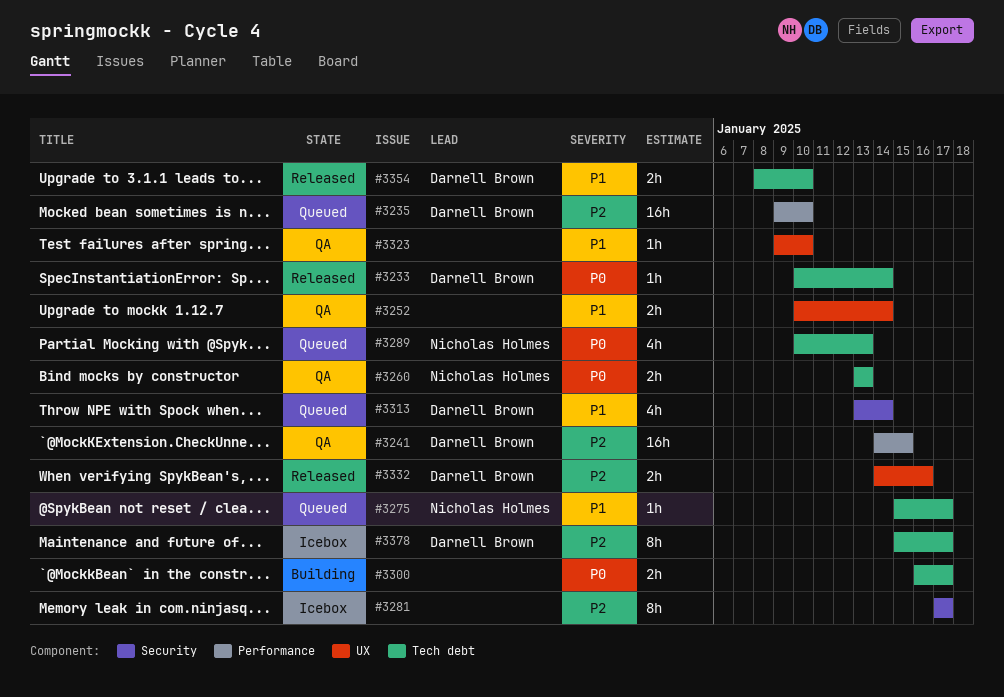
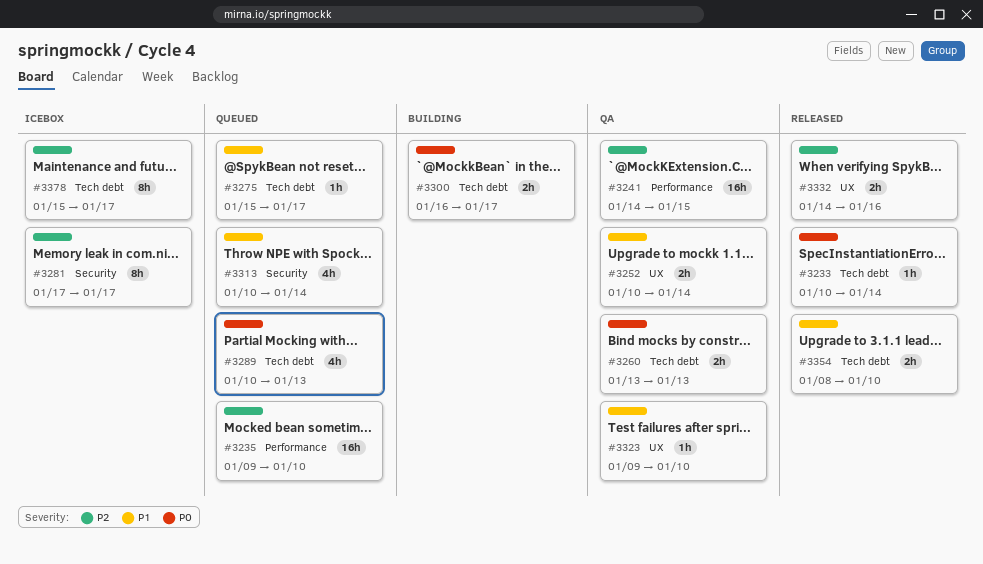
#3313, start: Jan 13 -> Jan 10

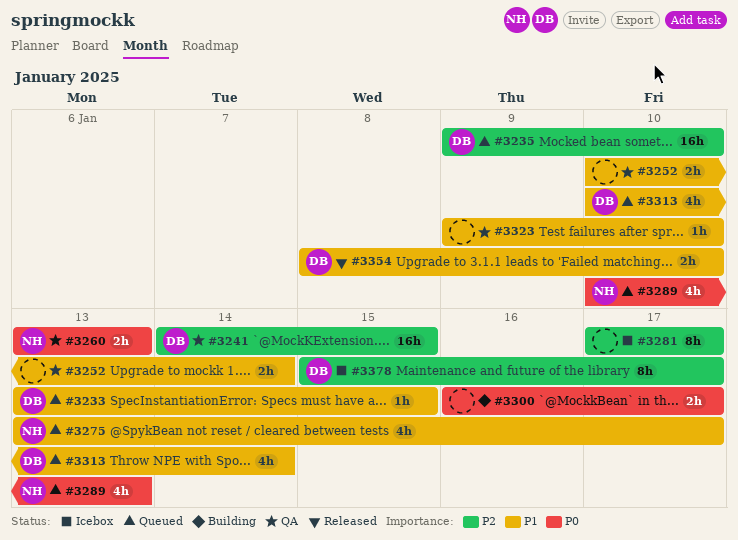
#3233, status: Released -> Queued
#3233, priority: P0 -> P1
#3233, start: Jan 10 -> Jan 13
#3233, due: Jan 14 -> Jan 15
#3275, estimate: 1h -> 4h
#3275, start: Jan 15 -> Jan 13
#3332: present -> none

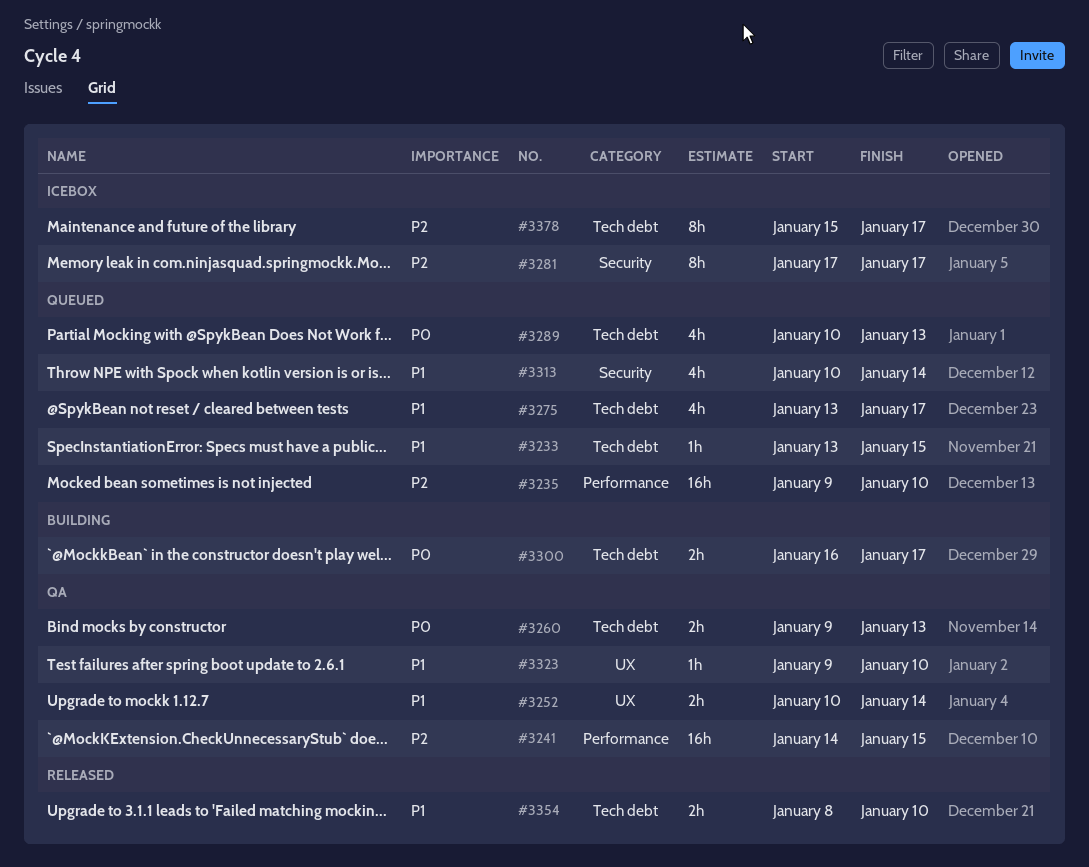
#3260, start: Jan 13 -> Jan 9

